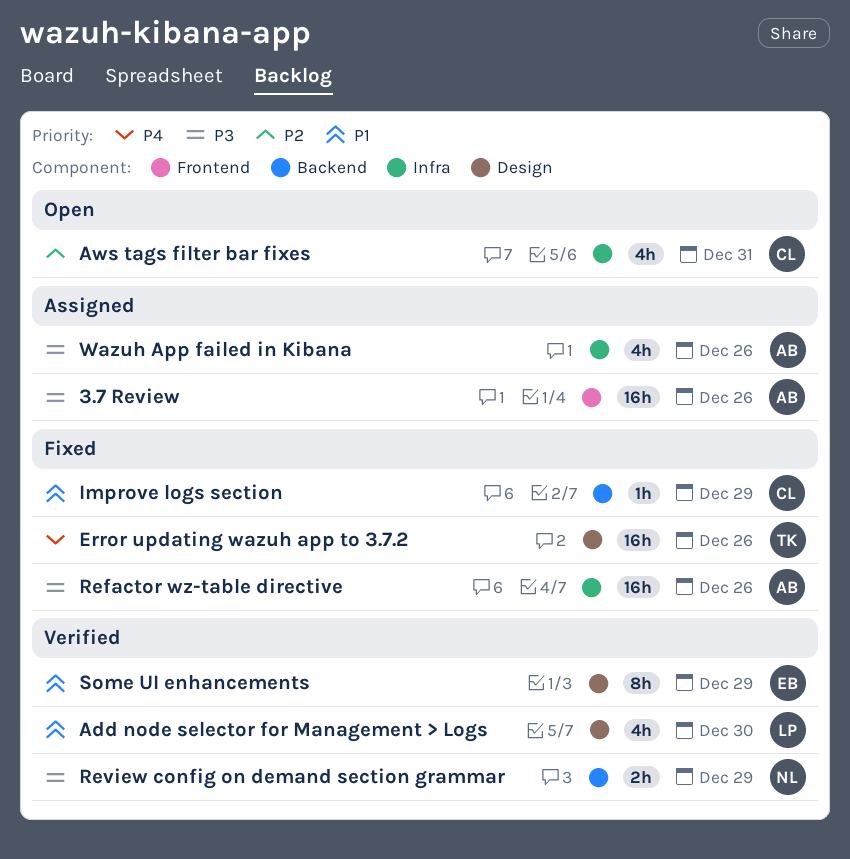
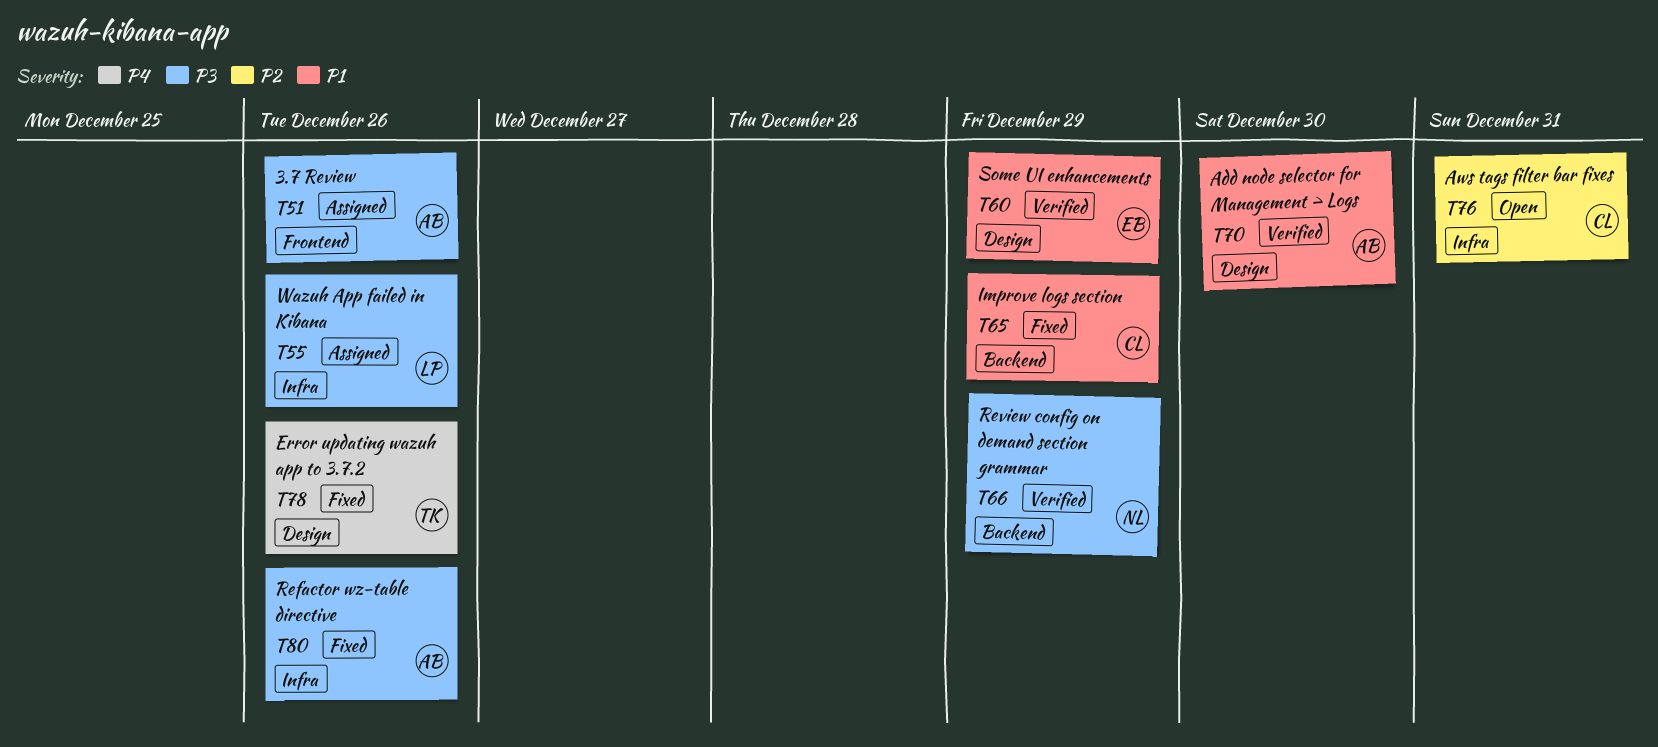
Add node selector for Management > Logs, owner: LP -> AB
Wazuh App failed in Kibana, owner: AB -> LP

